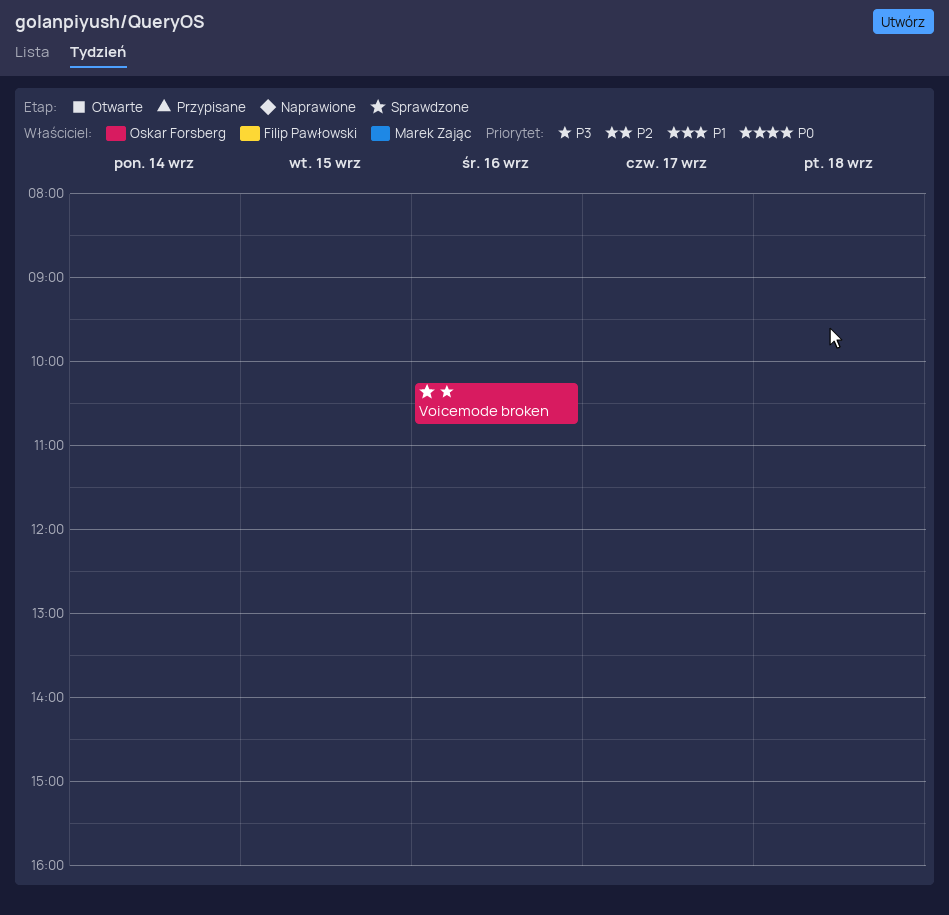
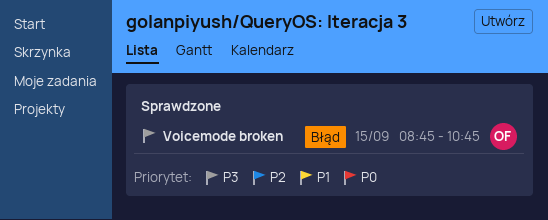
Voicemode broken, day: Sep 16 -> Sep 15
Voicemode broken, begins: 10:15 -> 08:45

